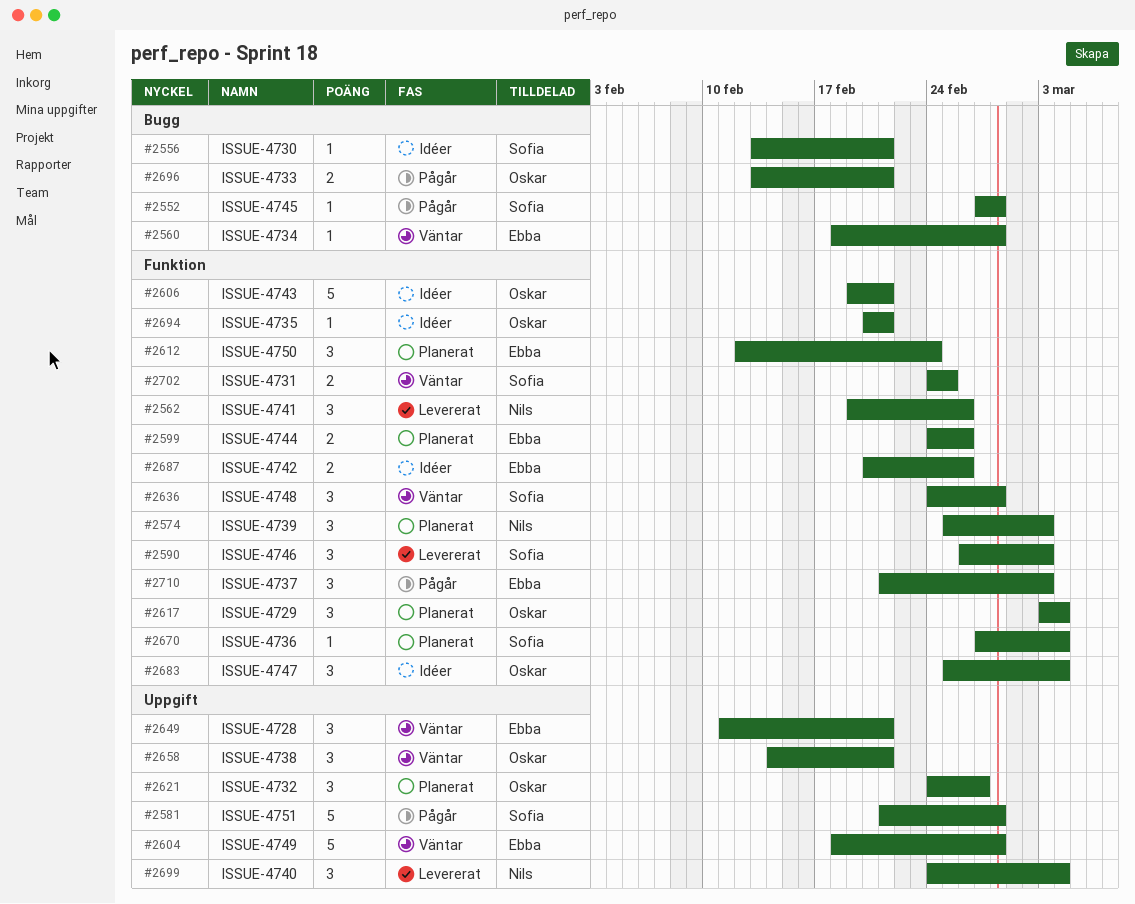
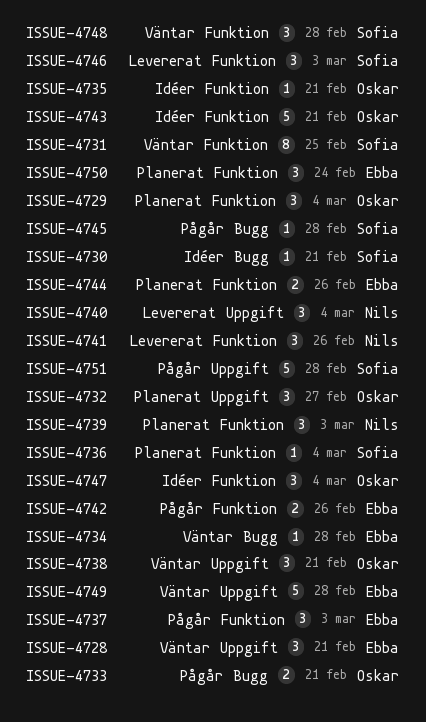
ISSUE-4731, estimate: 2 -> 8
ISSUE-4742, status: Idéer -> Pågår

